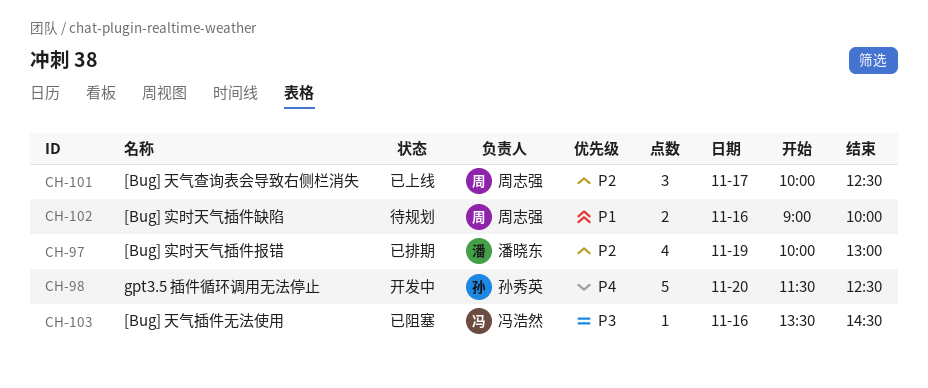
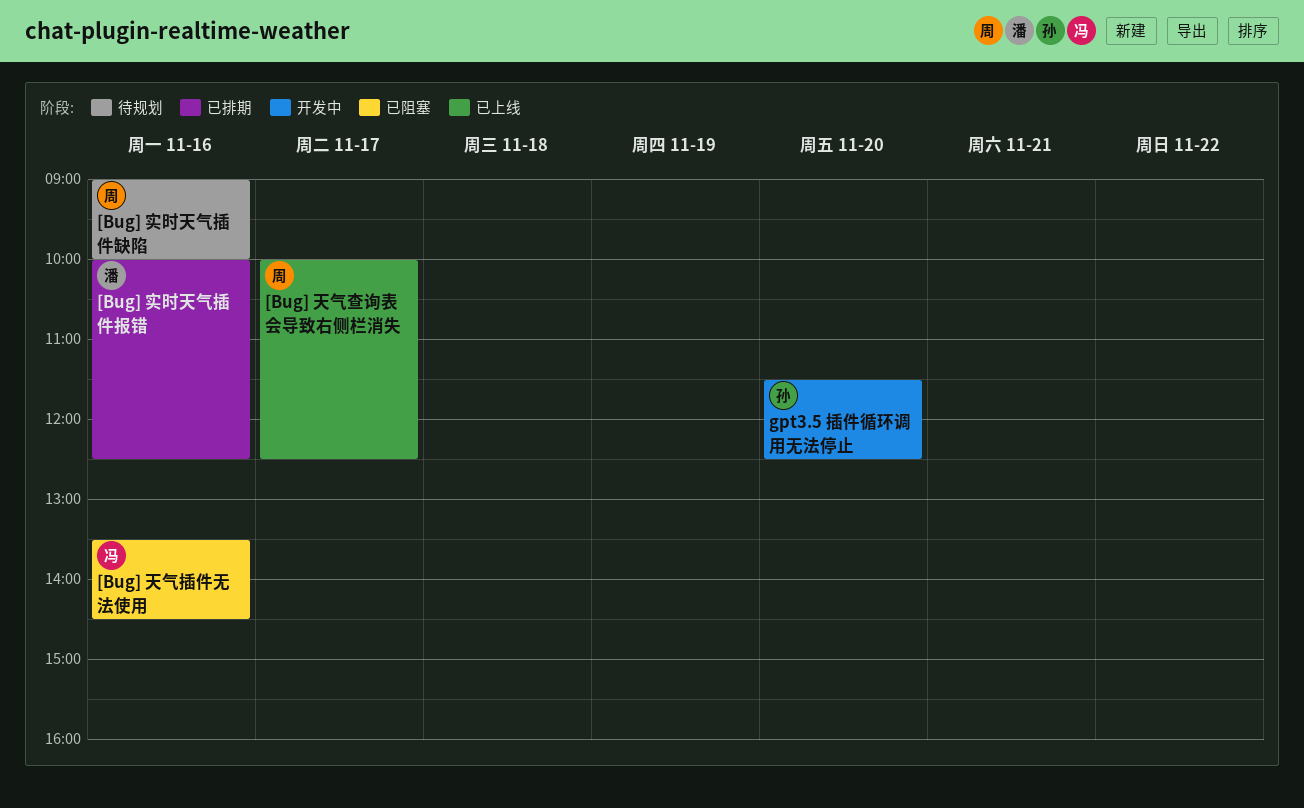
[Bug] 实时天气插件报错, day: Nov 19 -> Nov 16
[Bug] 实时天气插件报错, ends: 13:00 -> 12:30

